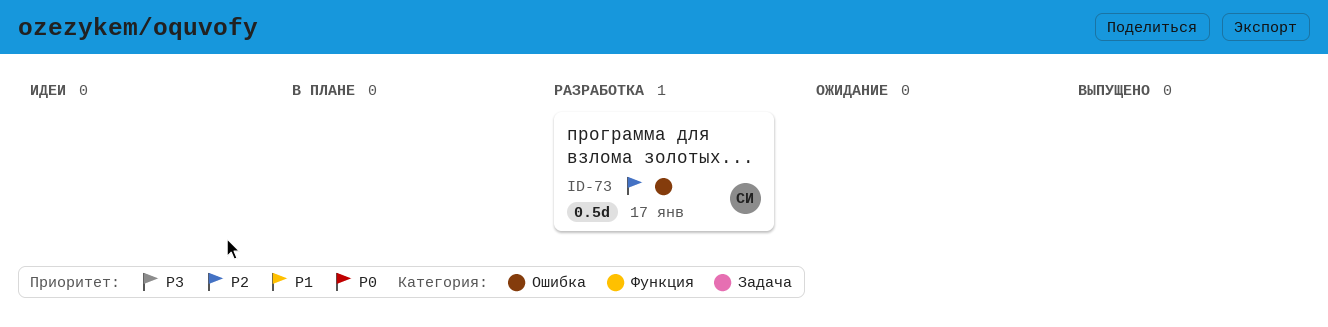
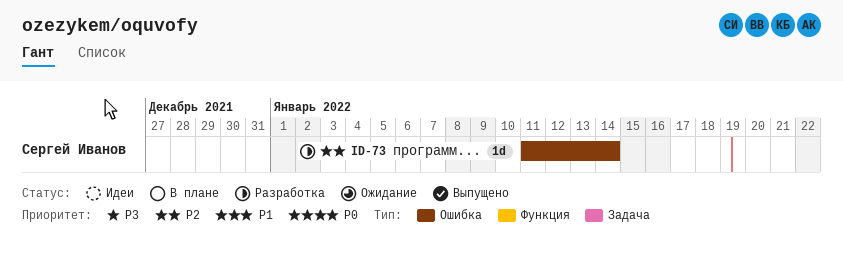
ID-73, estimate: 0.5d -> 1d
ID-73, due: Jan 17 -> Jan 14

